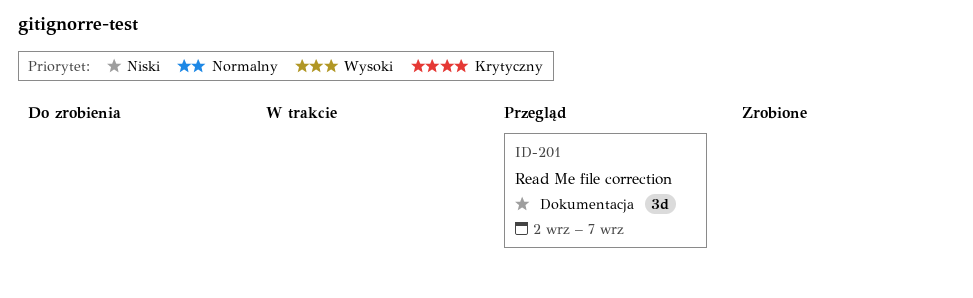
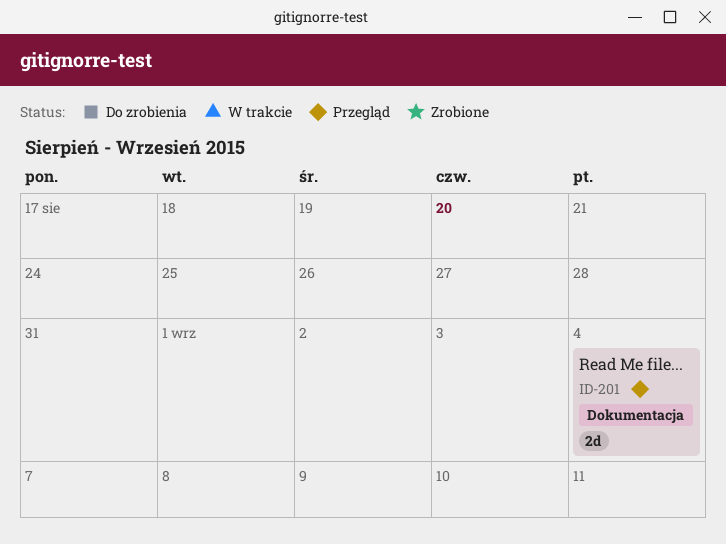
ID-201, estimate: 3d -> 2d
ID-201, due: Sep 7 -> Sep 4

